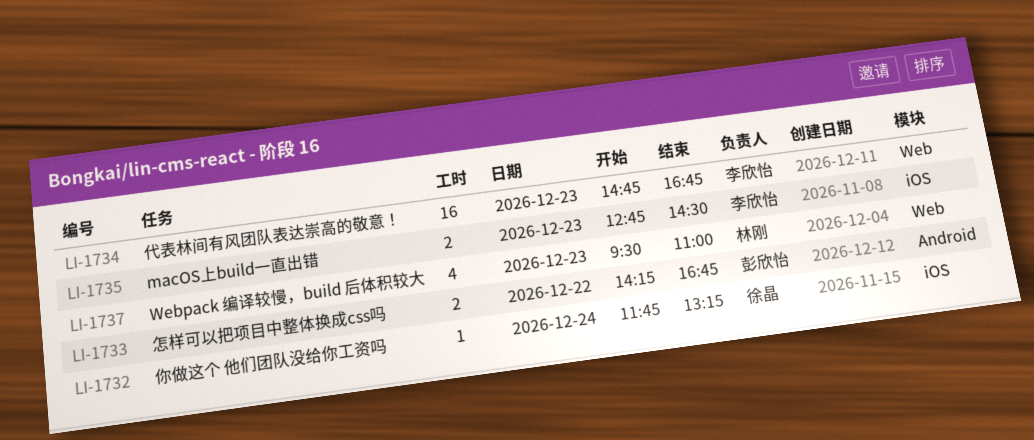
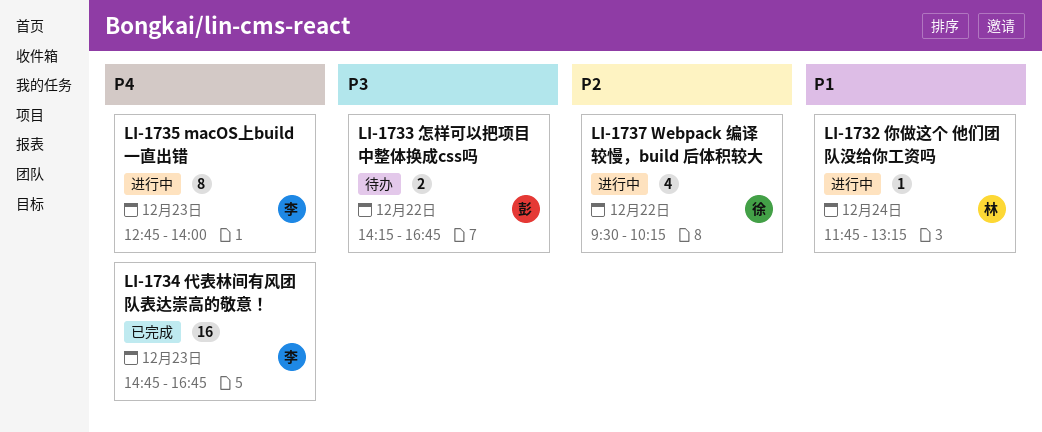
LI-1732, owner: 徐晶 -> 林刚
LI-1735, estimate: 2 -> 8
LI-1735, ends: 14:30 -> 14:00
LI-1737, owner: 林刚 -> 徐晶
LI-1737, day: Dec 23 -> Dec 22
LI-1737, ends: 11:00 -> 10:15

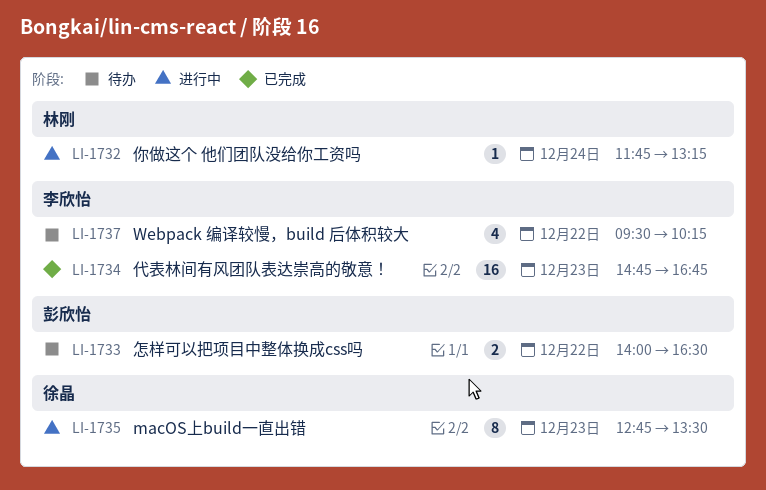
LI-1733, begins: 14:15 -> 14:00
LI-1733, ends: 16:45 -> 16:30
LI-1735, owner: 李欣怡 -> 徐晶
LI-1735, ends: 14:00 -> 13:30
LI-1737, status: 进行中 -> 待办
LI-1737, owner: 徐晶 -> 李欣怡

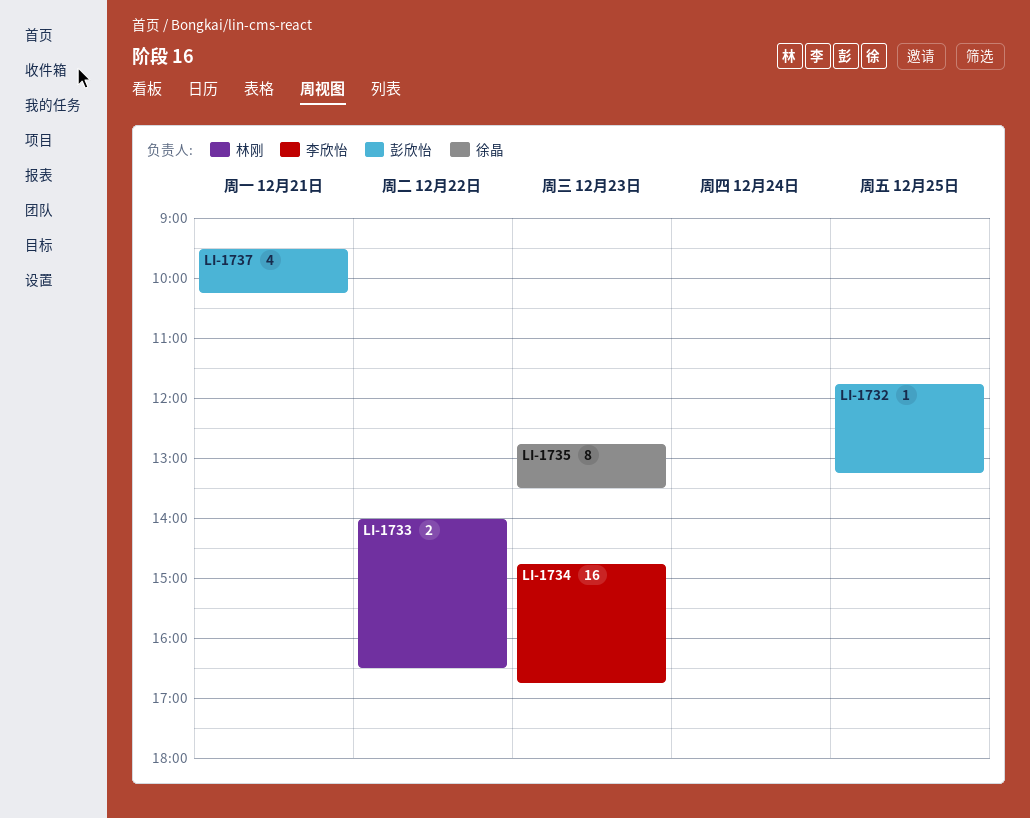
LI-1732, owner: 林刚 -> 彭欣怡
LI-1732, day: Dec 24 -> Dec 25
LI-1733, owner: 彭欣怡 -> 林刚
LI-1737, owner: 李欣怡 -> 彭欣怡
LI-1737, day: Dec 22 -> Dec 21

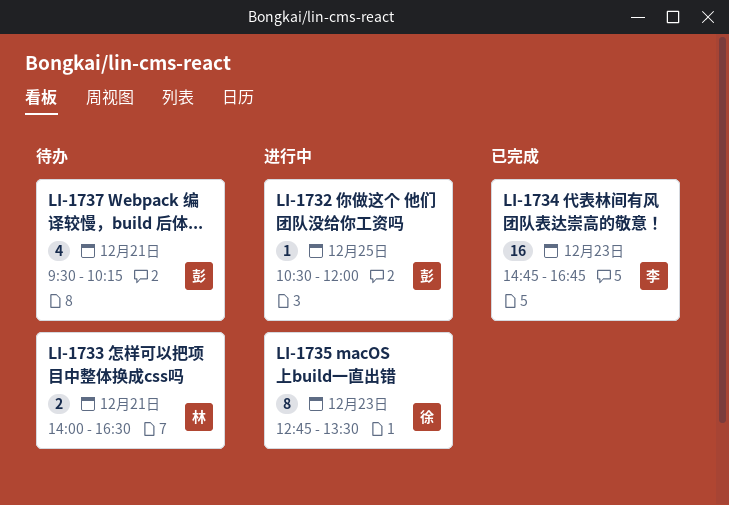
LI-1732, begins: 11:45 -> 10:30
LI-1732, ends: 13:15 -> 12:00
LI-1733, day: Dec 22 -> Dec 21

